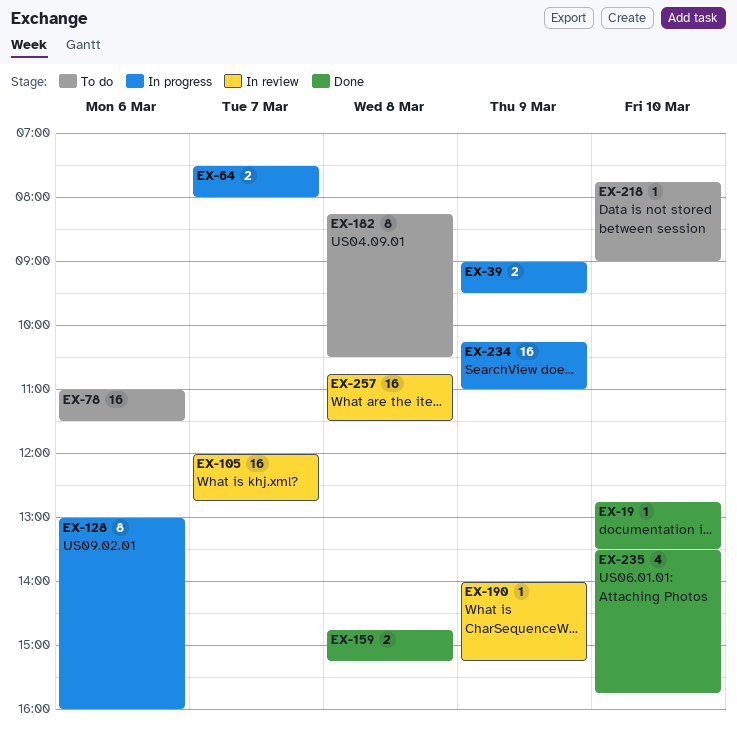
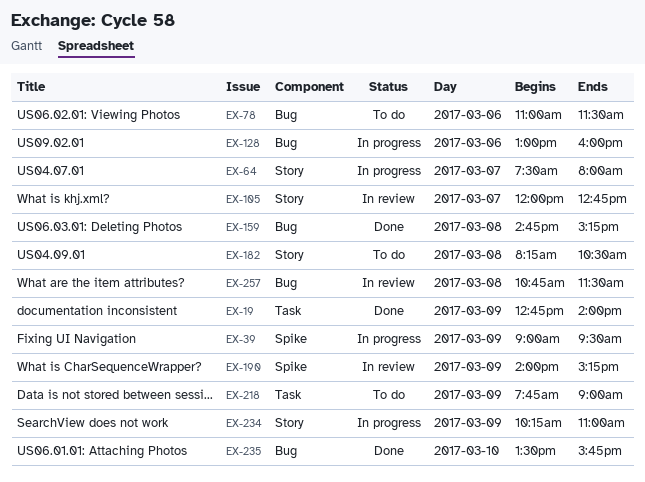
EX-19, day: Mar 10 -> Mar 9
EX-19, ends: 13:30 -> 14:00
EX-218, day: Mar 10 -> Mar 9

